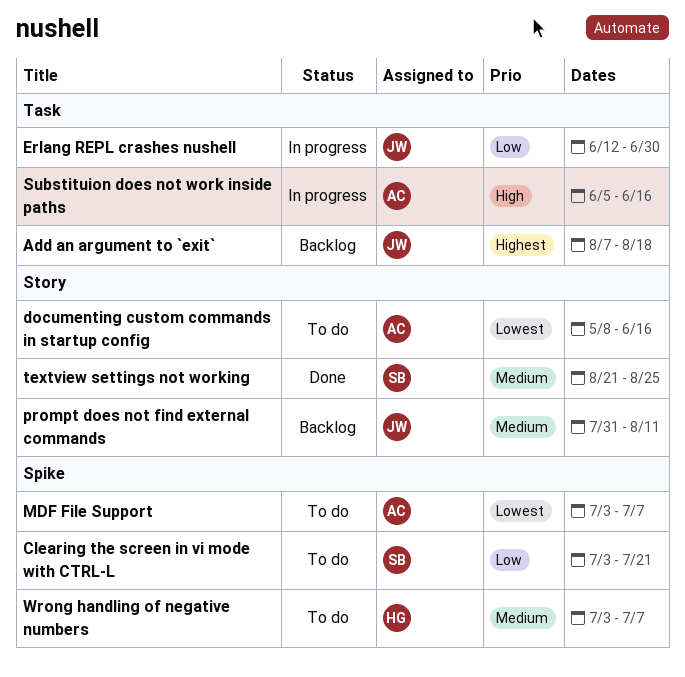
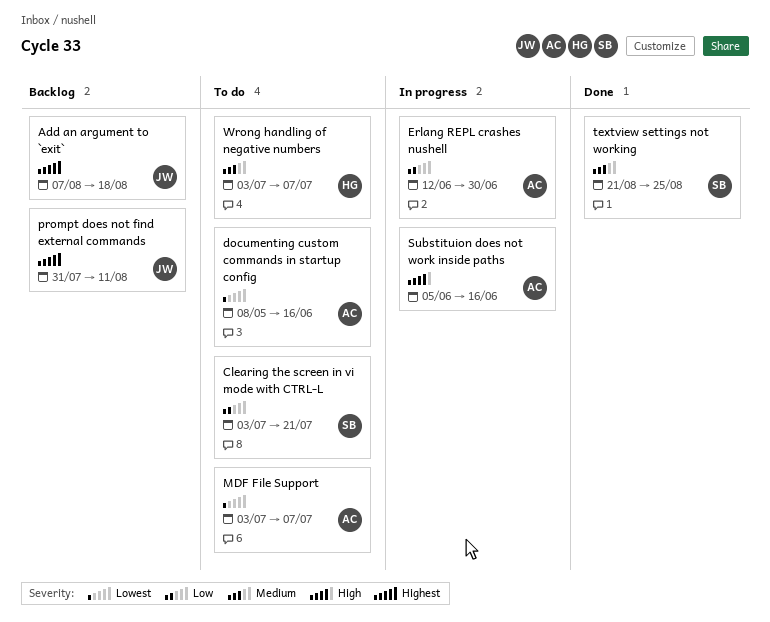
Erlang REPL crashes nushell, owner: JW -> AC
prompt does not find external commands, priority: Medium -> Highest

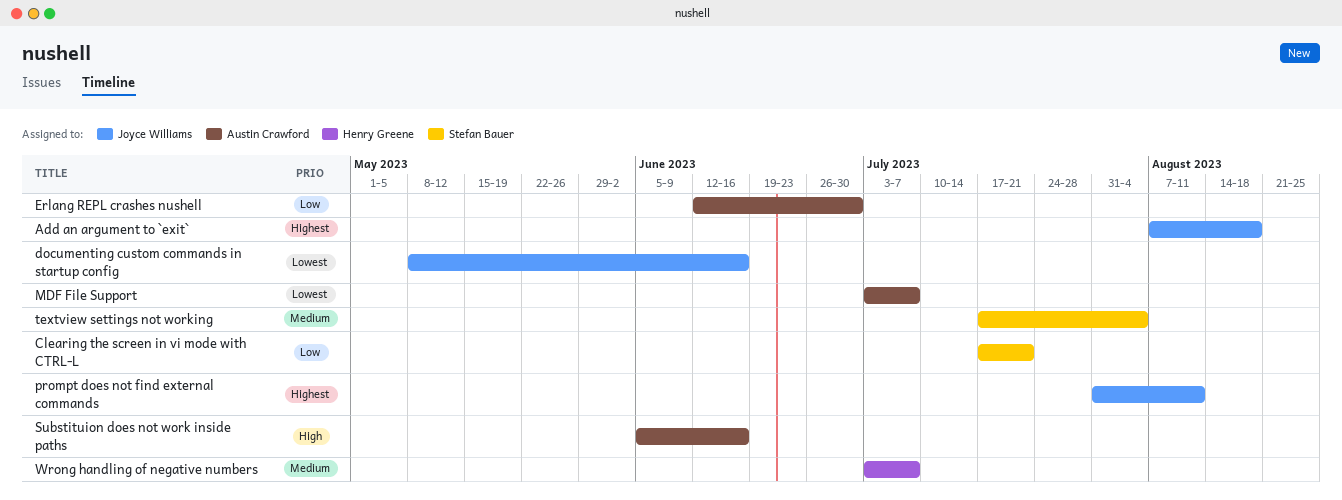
Clearing the screen in vi mode with CTRL-L, start: Jul 3 -> Jul 17
documenting custom commands in startup config, owner: Austin Crawford -> Joyce Williams
textview settings not working, start: Aug 21 -> Jul 17
textview settings not working, due: Aug 25 -> Aug 4

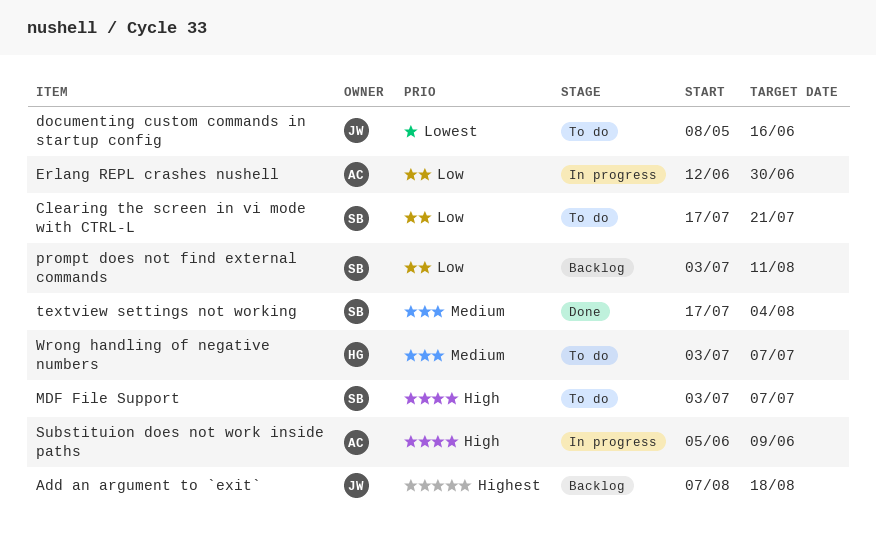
MDF File Support, owner: Austin Crawford -> Stefan Bauer
MDF File Support, priority: Lowest -> High
prompt does not find external commands, owner: Joyce Williams -> Stefan Bauer
prompt does not find external commands, priority: Highest -> Low
prompt does not find external commands, start: Jul 31 -> Jul 3
Substituion does not work inside paths, due: Jun 16 -> Jun 9

